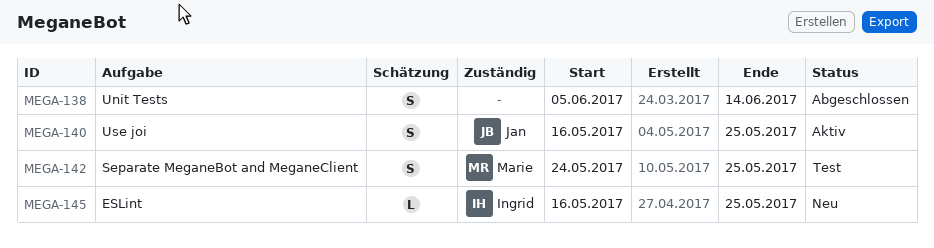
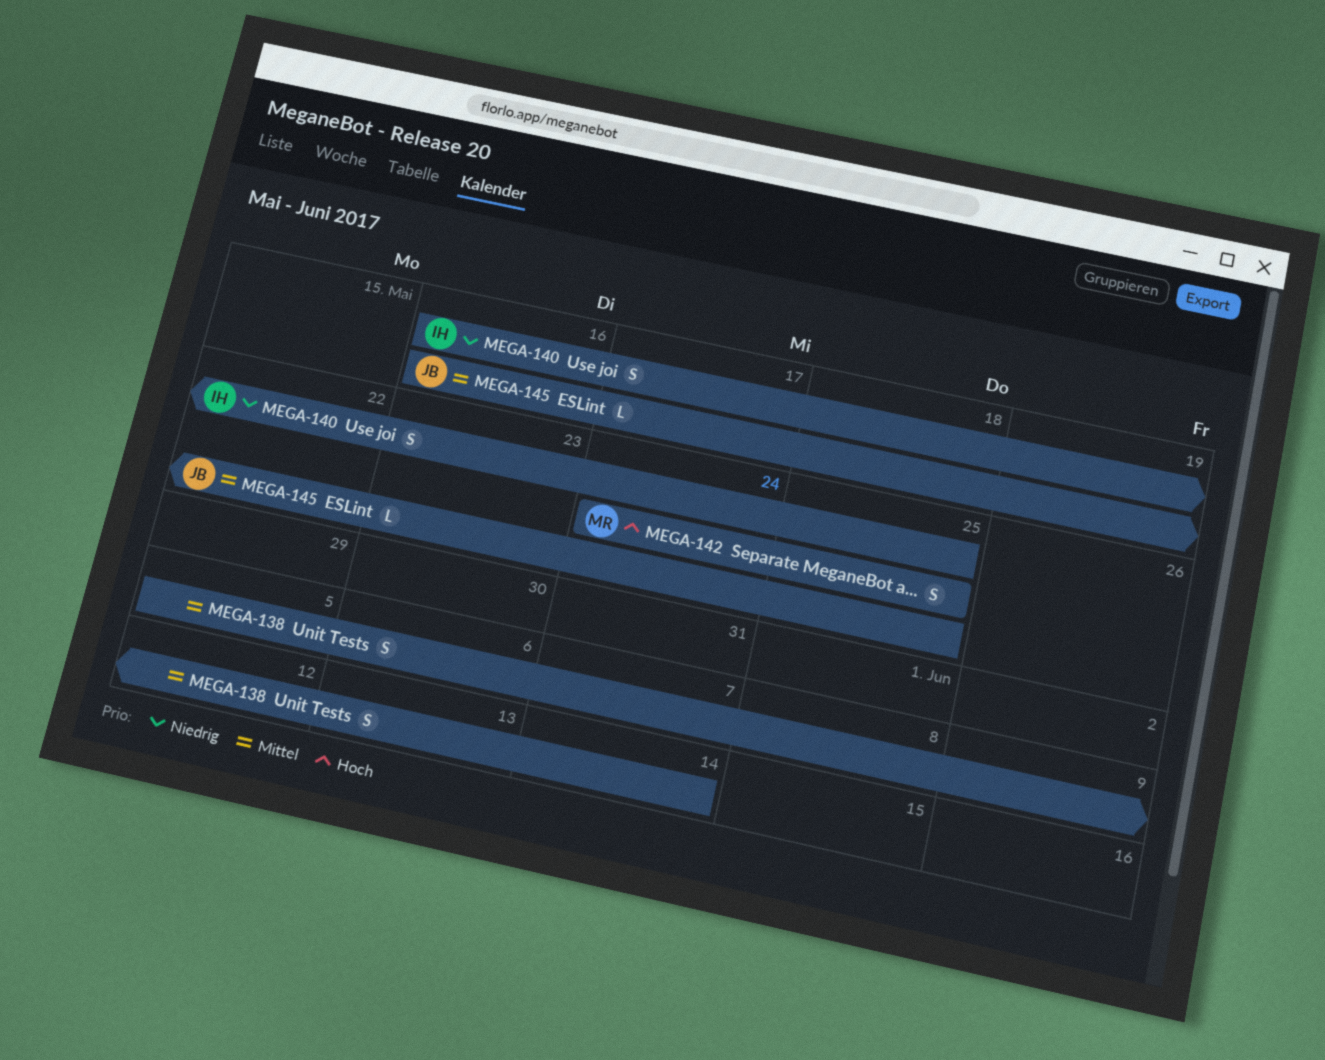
MEGA-140, owner: Jan -> Ingrid
MEGA-145, owner: Ingrid -> Jan

